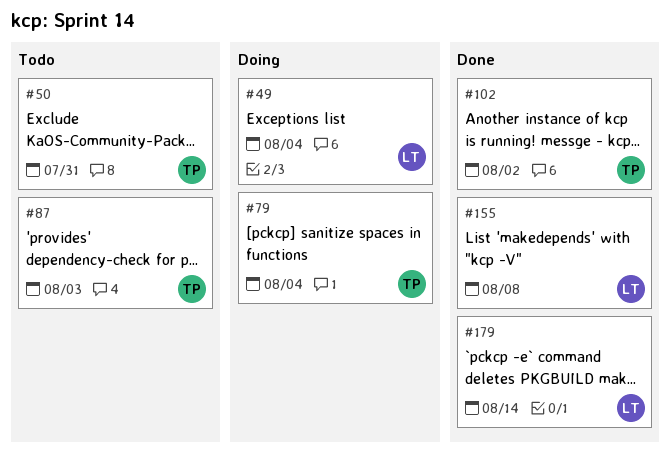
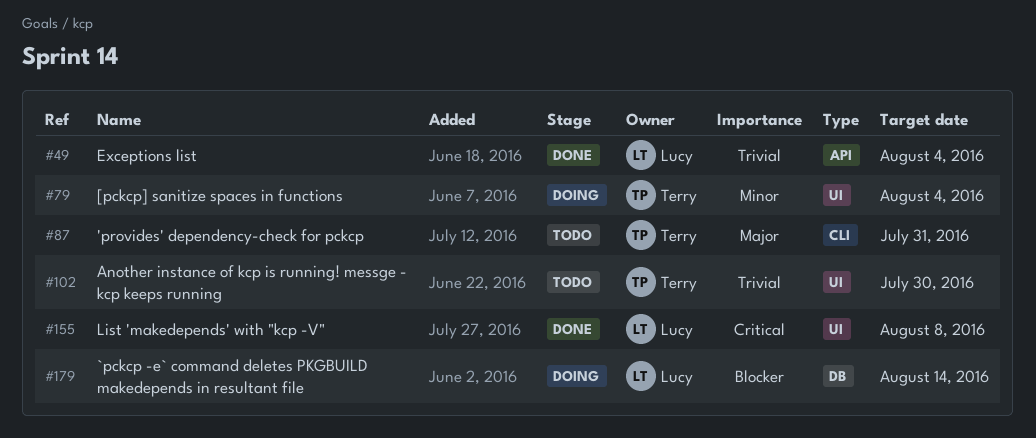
#49, status: Doing -> Done
#50: present -> none
#87, due: Aug 3 -> Jul 31
#102, status: Done -> Todo
#102, due: Aug 2 -> Jul 30
#179, status: Done -> Doing

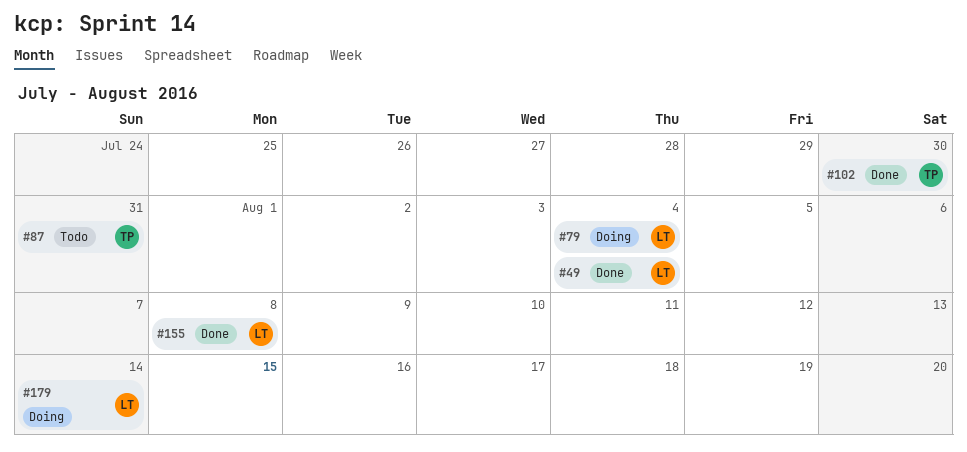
#79, owner: Terry -> Lucy
#102, status: Todo -> Done

